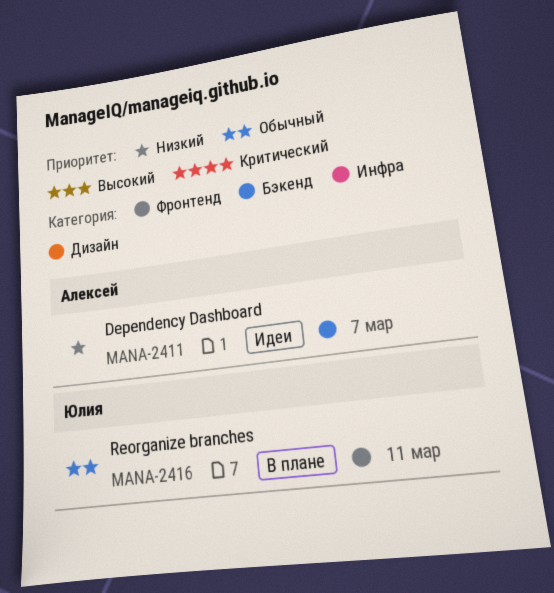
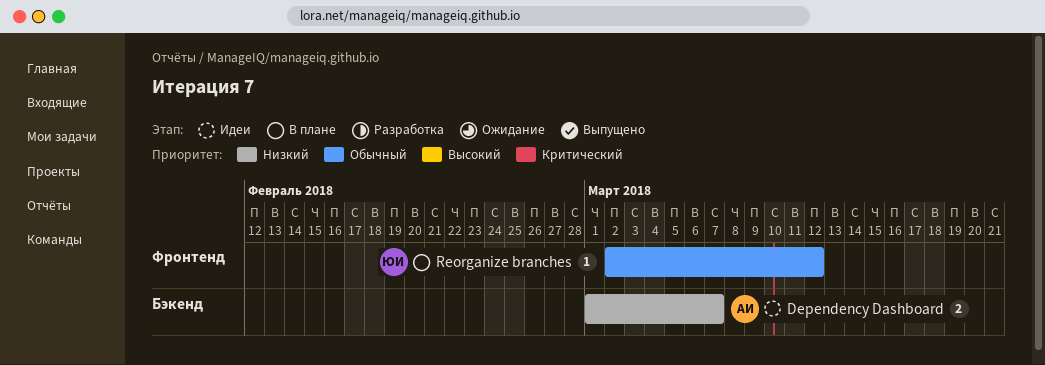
Reorganize branches, due: Mar 11 -> Mar 12

